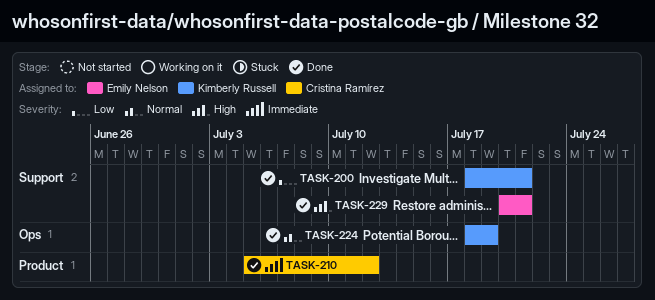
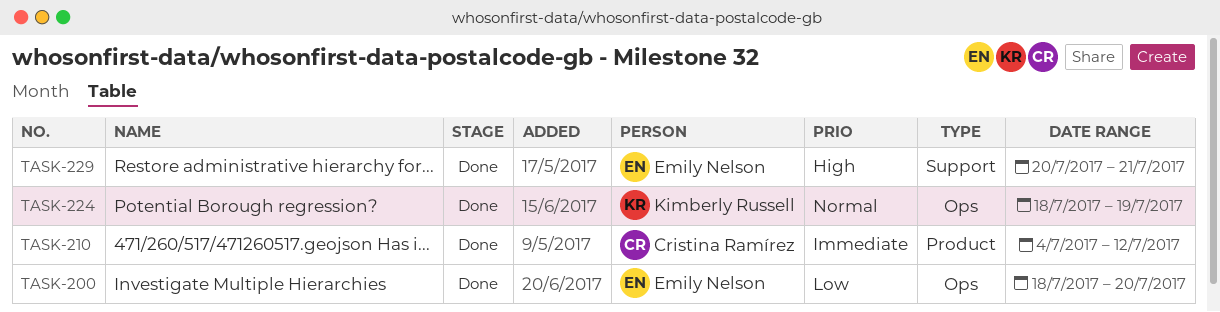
TASK-200, owner: Kimberly Russell -> Emily Nelson
TASK-200, label: Support -> Ops
TASK-200, due: Jul 21 -> Jul 20
TASK-210, start: Jul 5 -> Jul 4

